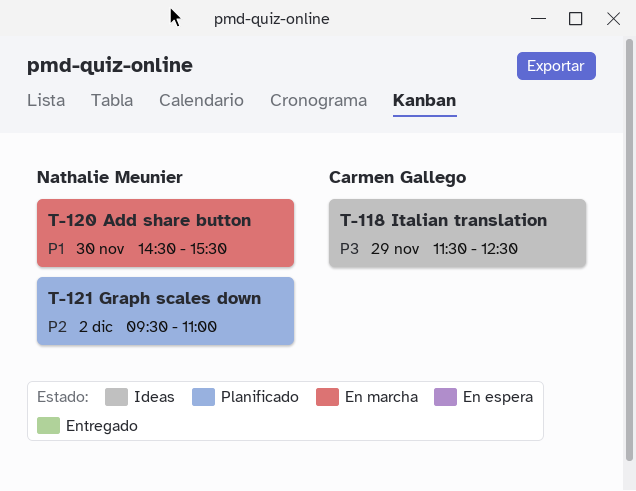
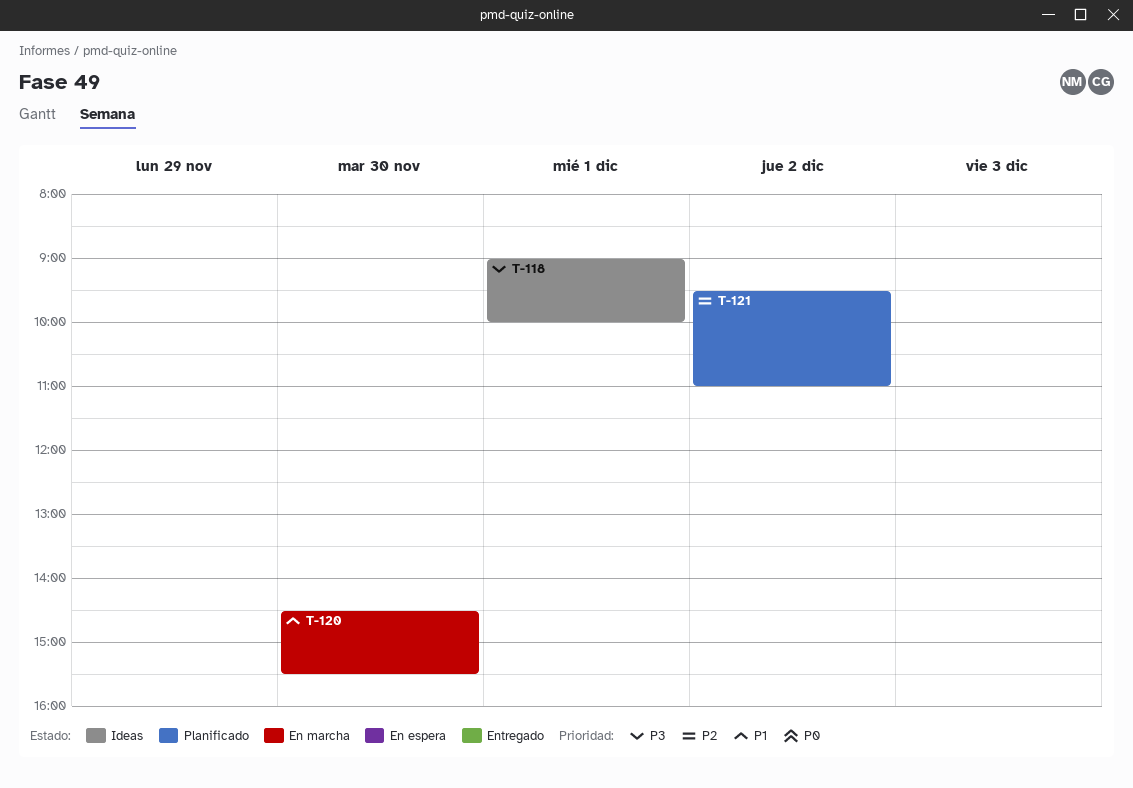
T-118, day: Nov 29 -> Dec 1
T-118, begins: 11:30 -> 09:00
T-118, ends: 12:30 -> 10:00

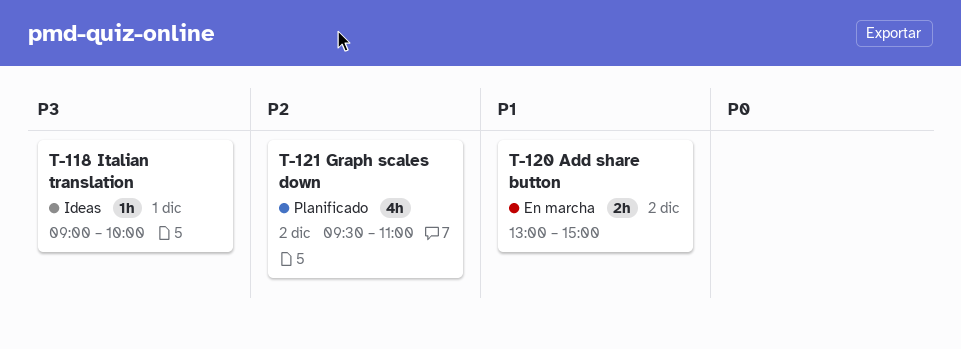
T-120, day: Nov 30 -> Dec 2
T-120, begins: 14:30 -> 13:00
T-120, ends: 15:30 -> 15:00

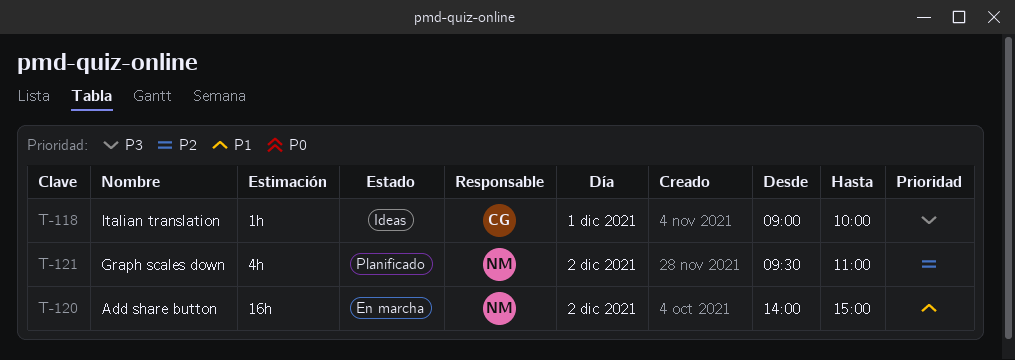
T-120, estimate: 2h -> 16h
T-120, begins: 13:00 -> 14:00

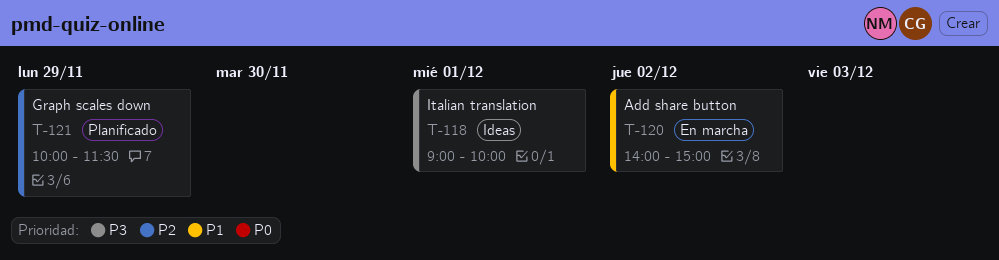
T-121, day: Dec 2 -> Nov 29
T-121, begins: 09:30 -> 10:00
T-121, ends: 11:00 -> 11:30

